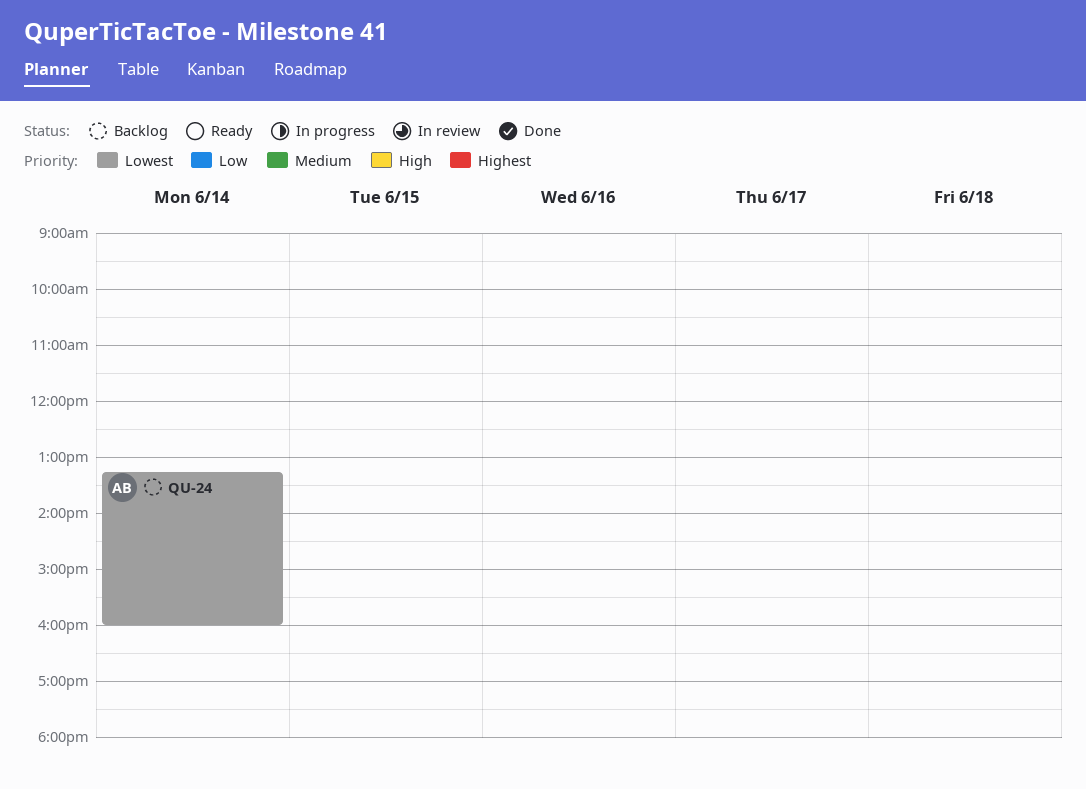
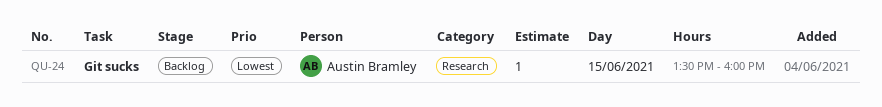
QU-24, day: Jun 14 -> Jun 15
QU-24, begins: 13:15 -> 13:30

